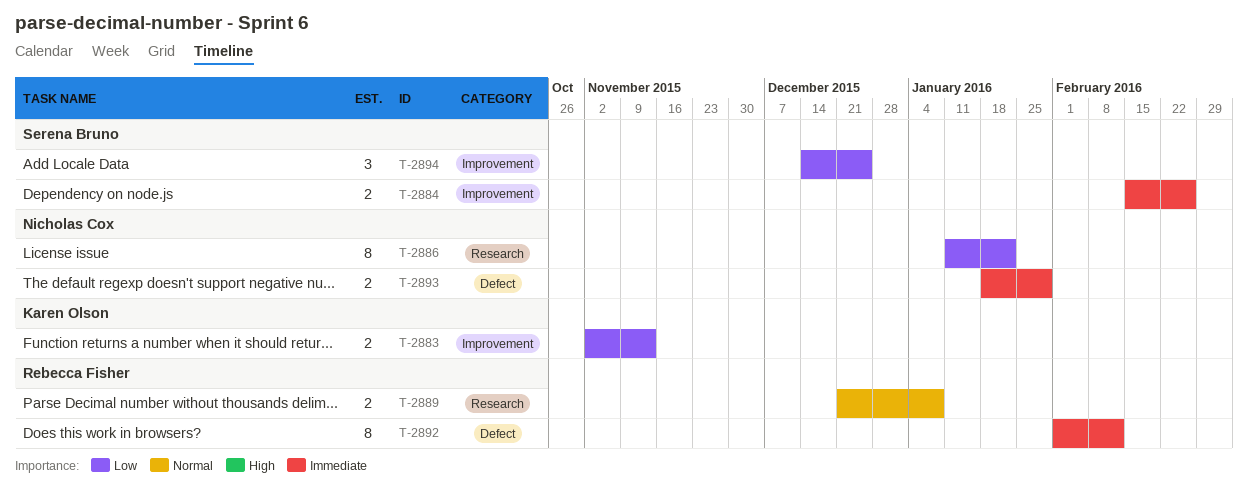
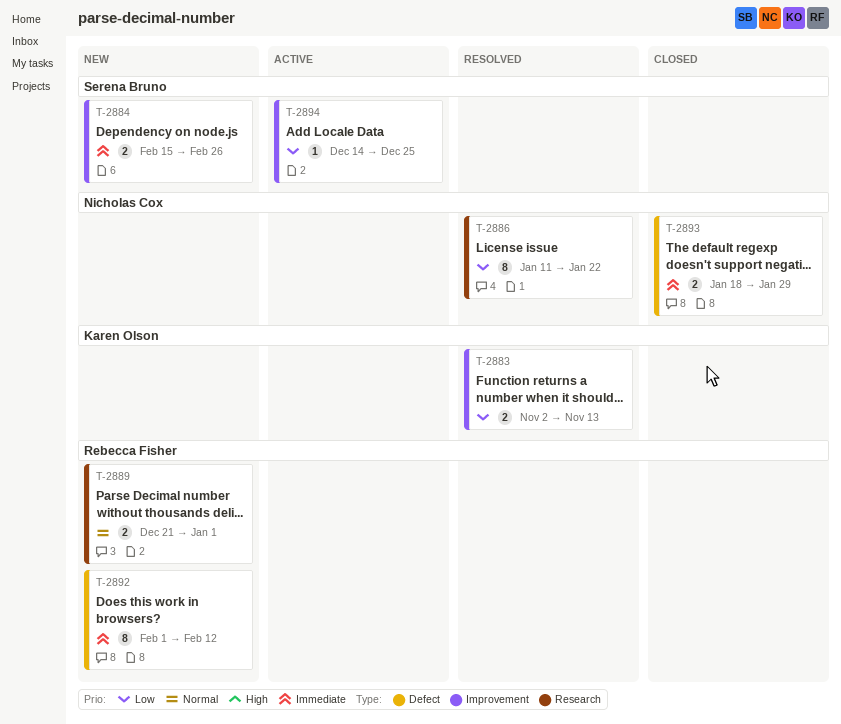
T-2889, due: Jan 8 -> Jan 1
T-2894, estimate: 3 -> 1

